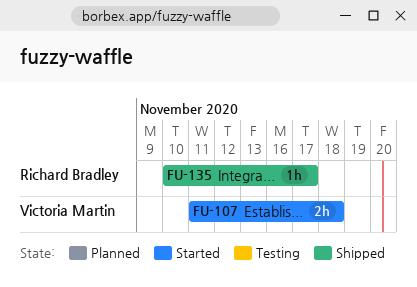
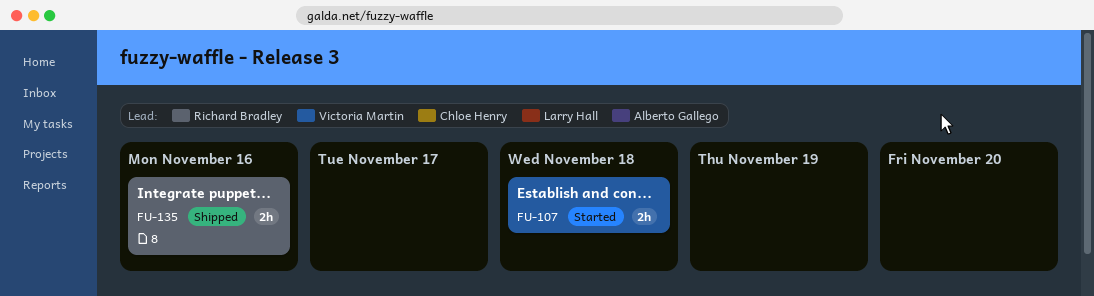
FU-135, estimate: 1h -> 2h
FU-135, due: Nov 17 -> Nov 16

